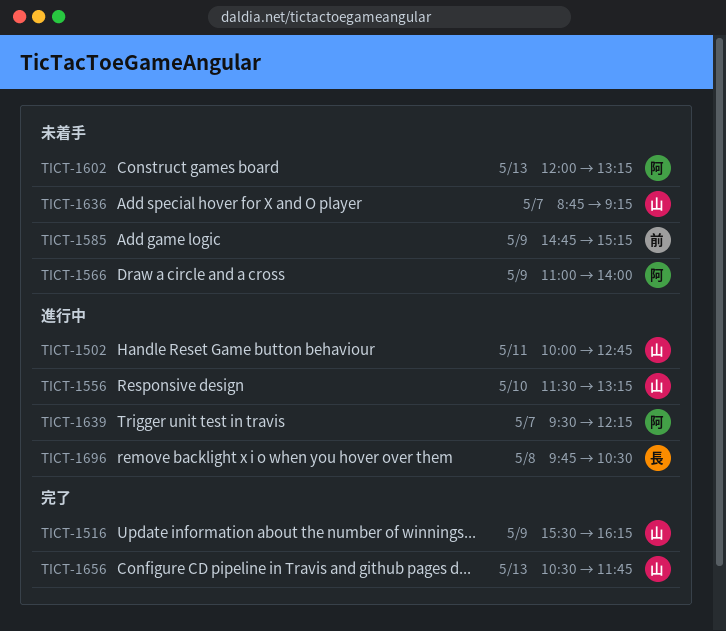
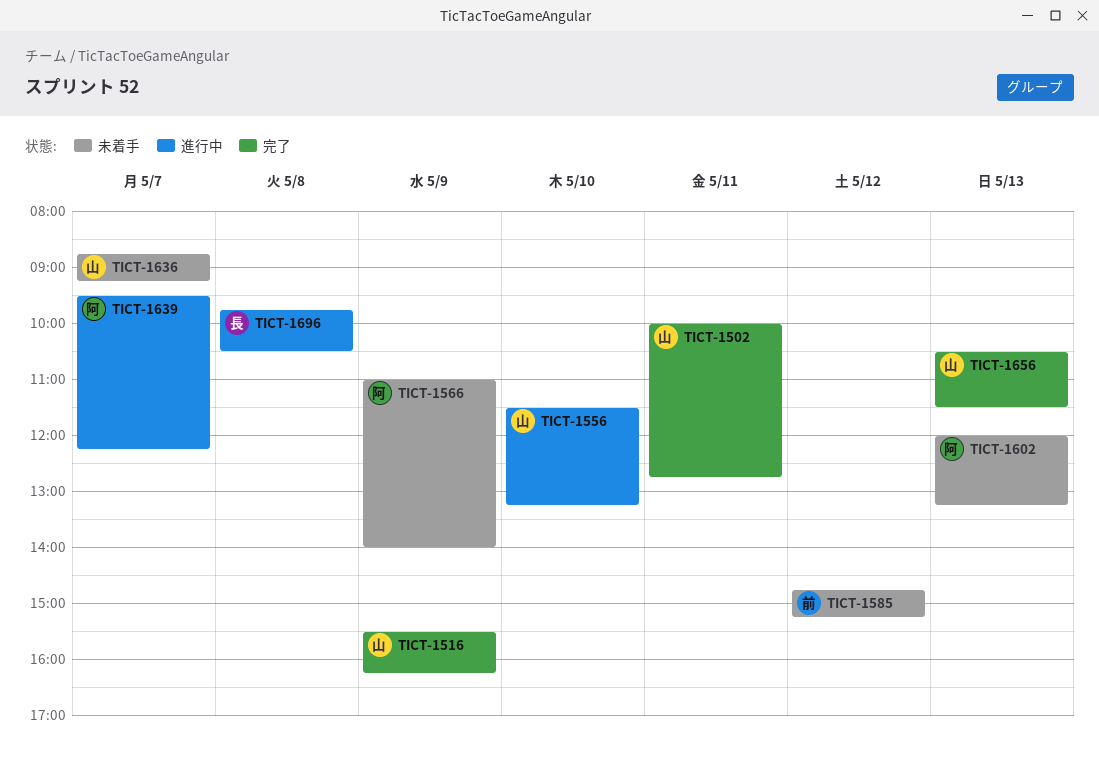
TICT-1502, status: 進行中 -> 完了
TICT-1585, day: May 9 -> May 12
TICT-1656, ends: 11:45 -> 11:30

